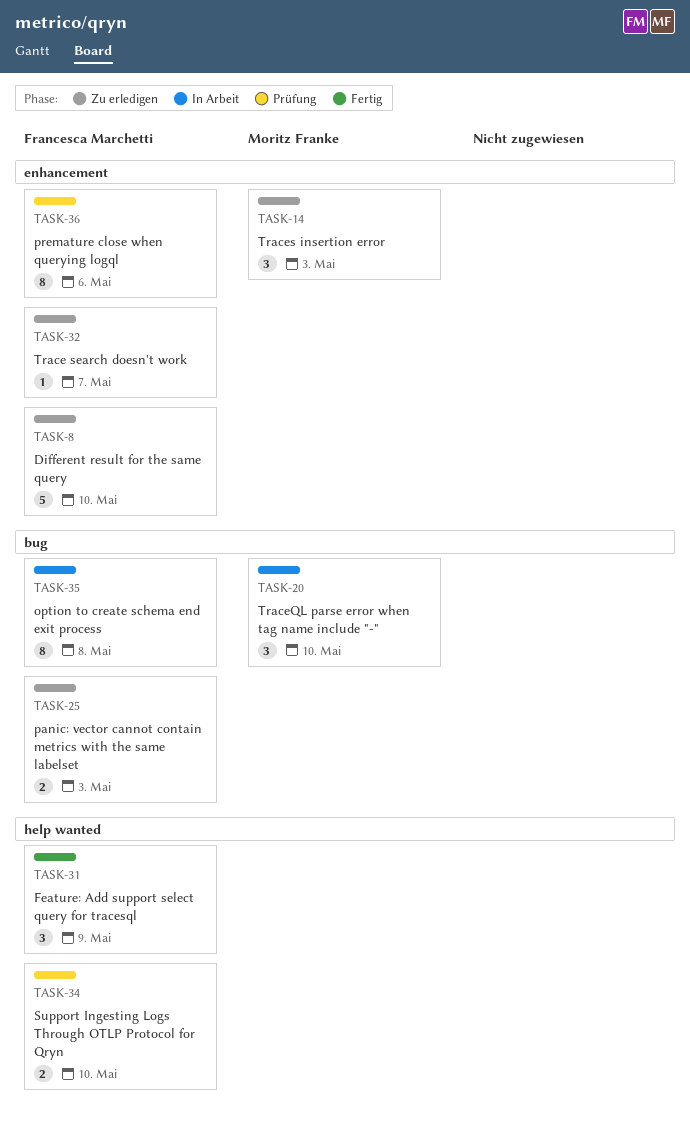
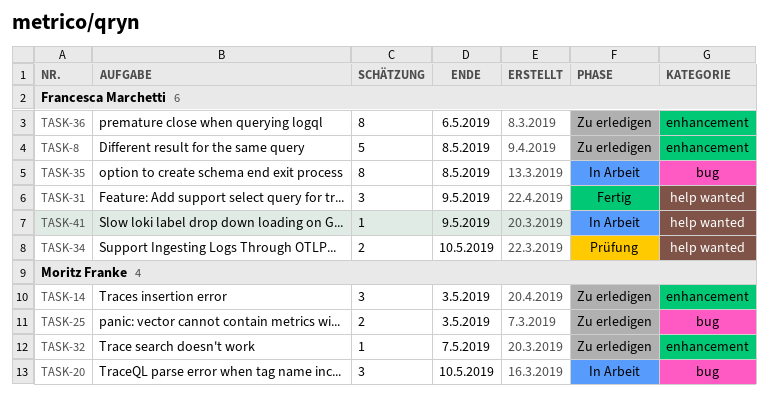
TASK-8, due: May 10 -> May 8
TASK-25, owner: Francesca Marchetti -> Moritz Franke
TASK-32, owner: Francesca Marchetti -> Moritz Franke
TASK-36, status: Prüfung -> Zu erledigen
TASK-41: none -> present

